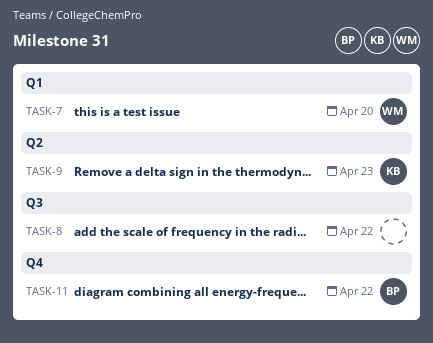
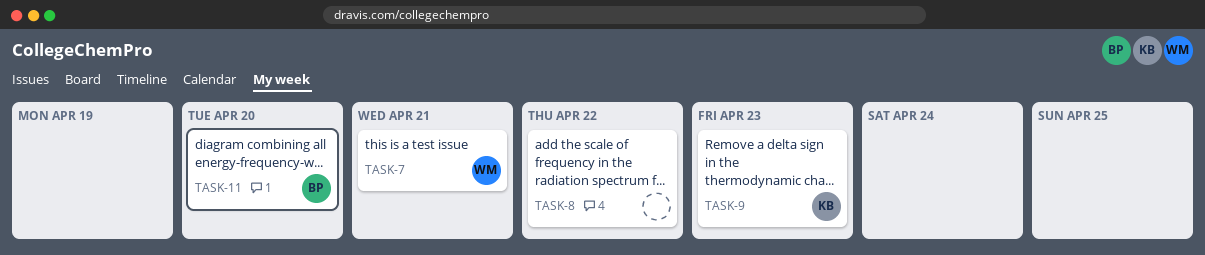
TASK-7, due: Apr 20 -> Apr 21
TASK-11, due: Apr 22 -> Apr 20

